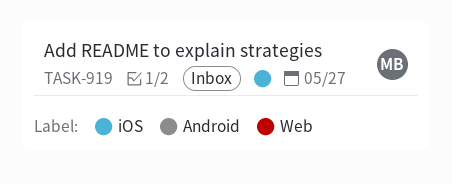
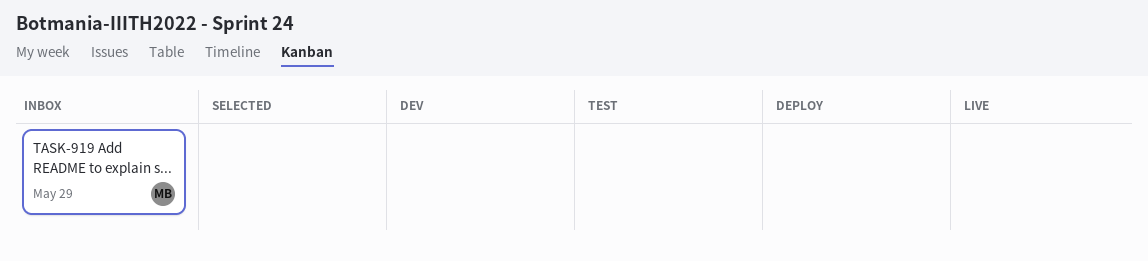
TASK-919, due: May 27 -> May 29

